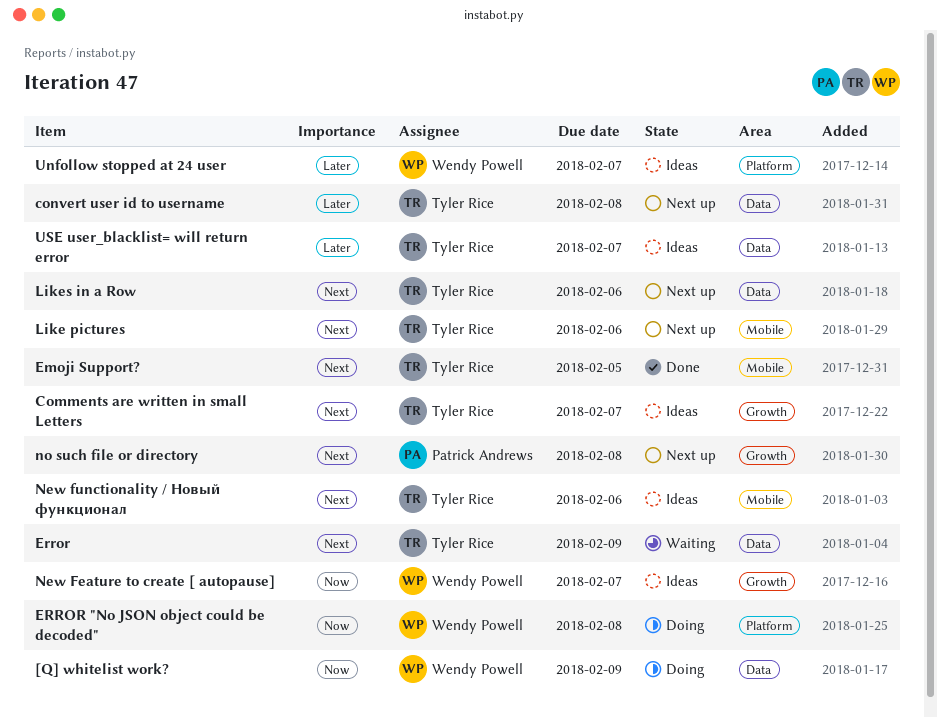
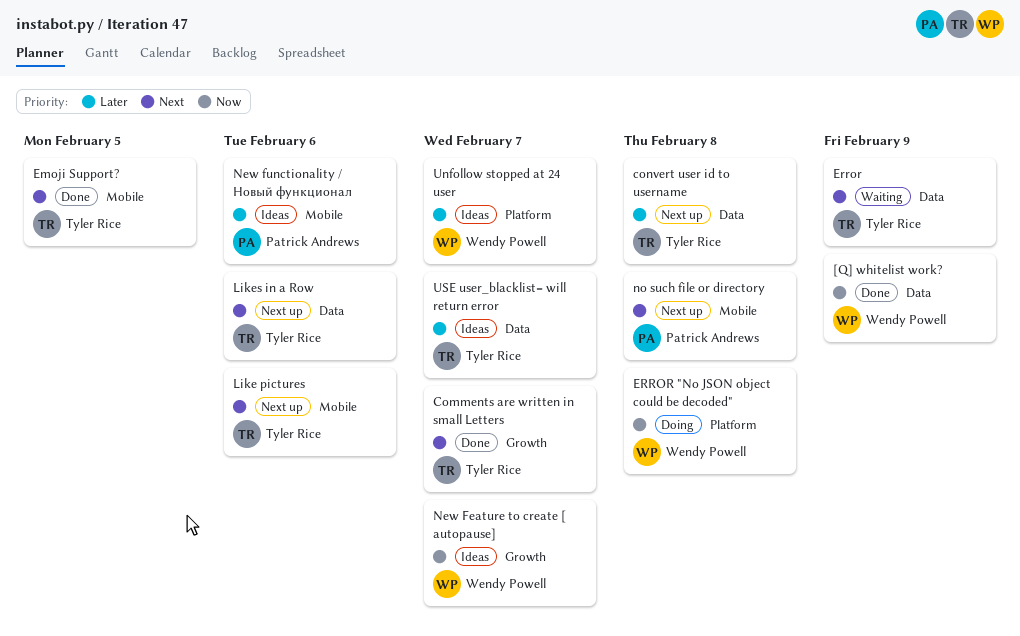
[Q] whitelist work?, status: Doing -> Done
Comments are written in small Letters, status: Ideas -> Done
New functionality / Новый функционал, owner: Tyler Rice -> Patrick Andrews
New functionality / Новый функционал, priority: Next -> Later
no such file or directory, label: Growth -> Mobile

